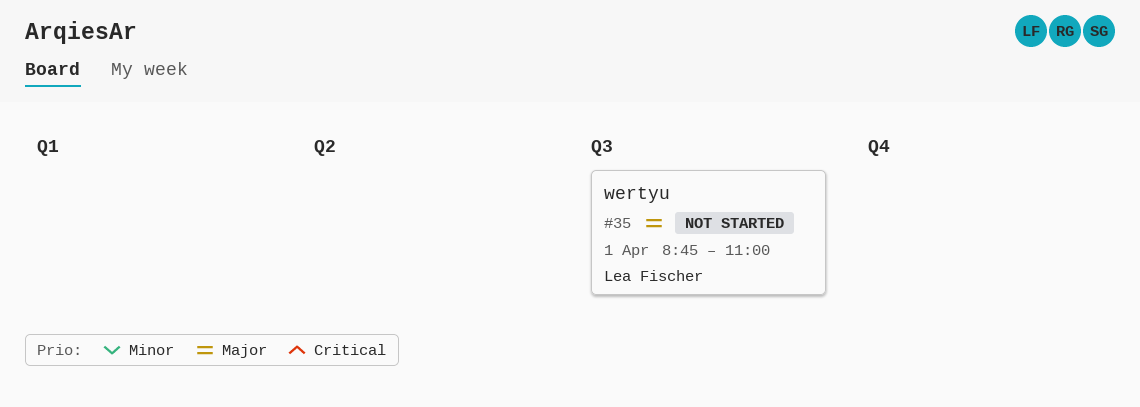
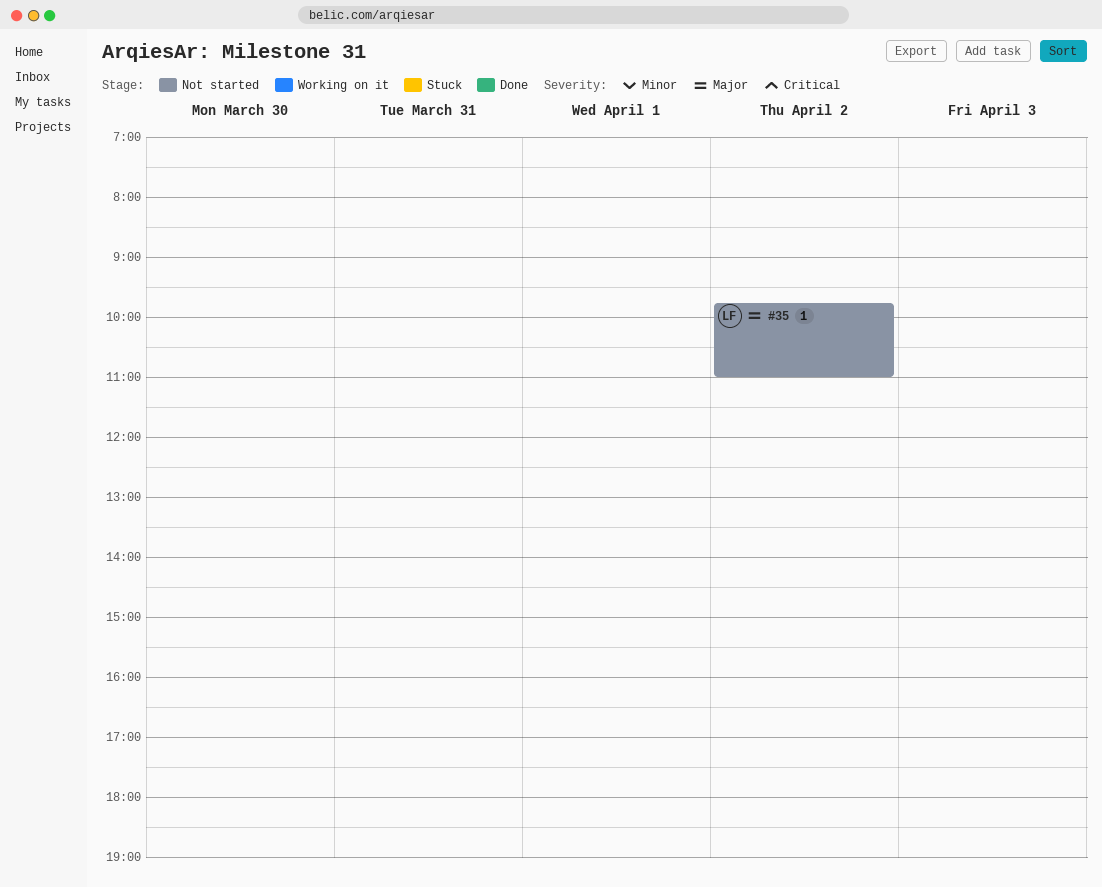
#35, day: Apr 1 -> Apr 2
#35, begins: 08:45 -> 09:45

